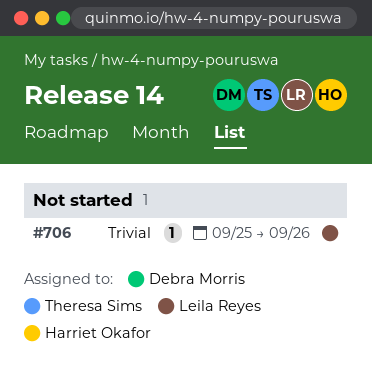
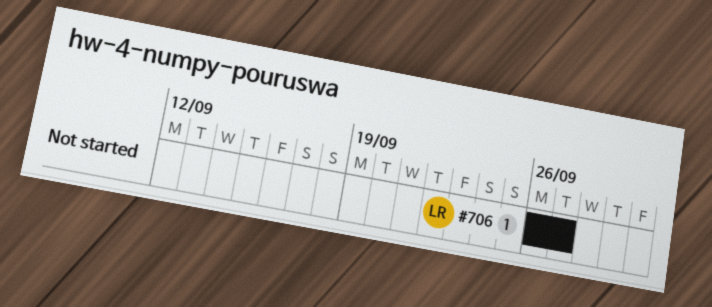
#706, start: Sep 25 -> Sep 26
#706, due: Sep 26 -> Sep 27

